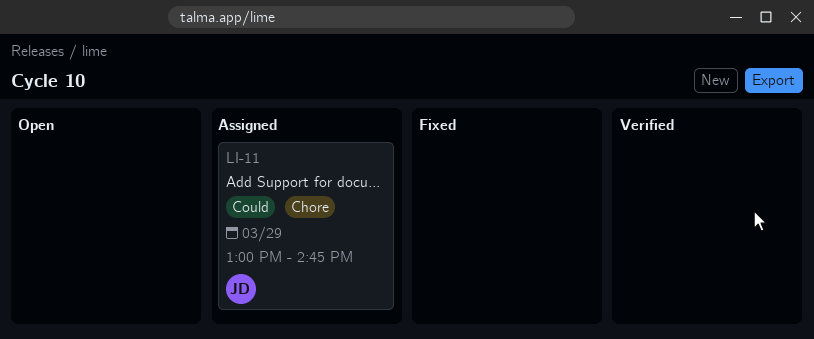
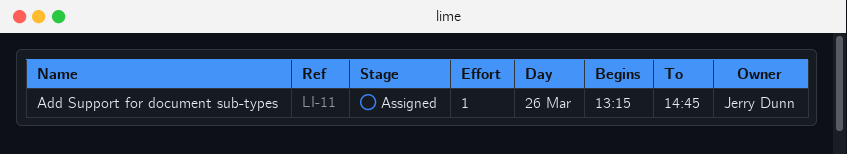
LI-11, day: Mar 29 -> Mar 26
LI-11, begins: 13:00 -> 13:15

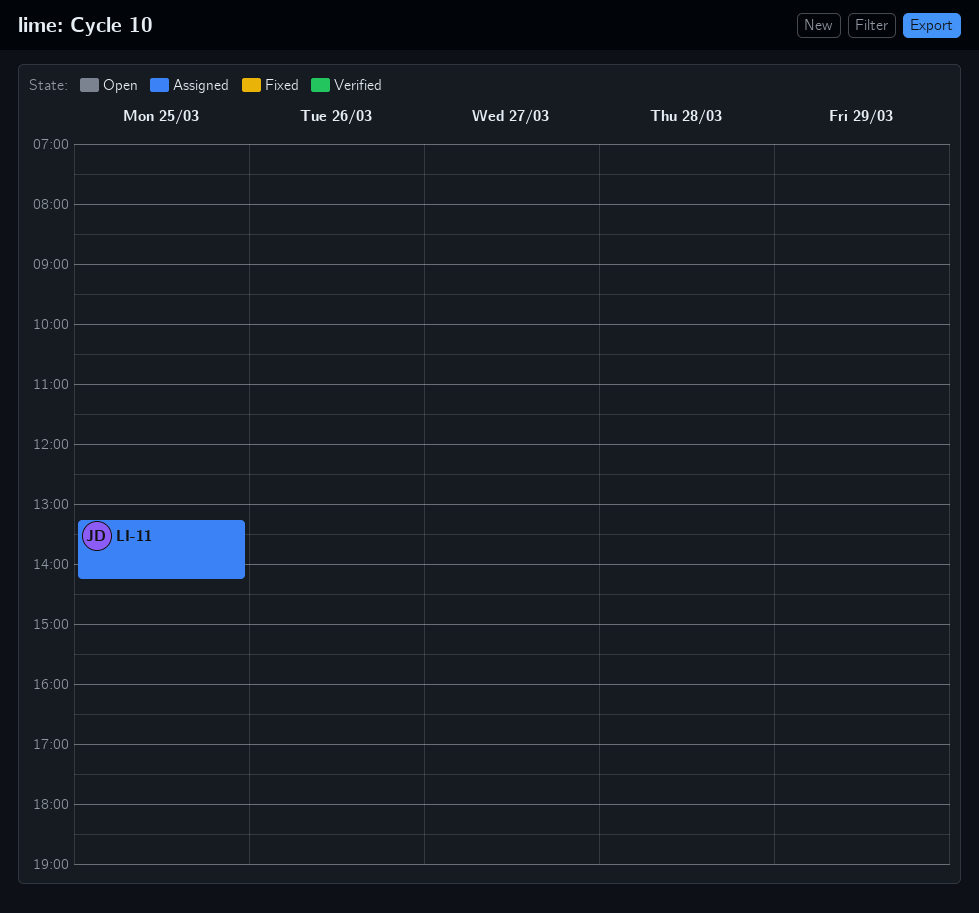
LI-11, day: Mar 26 -> Mar 25
LI-11, ends: 14:45 -> 14:15

